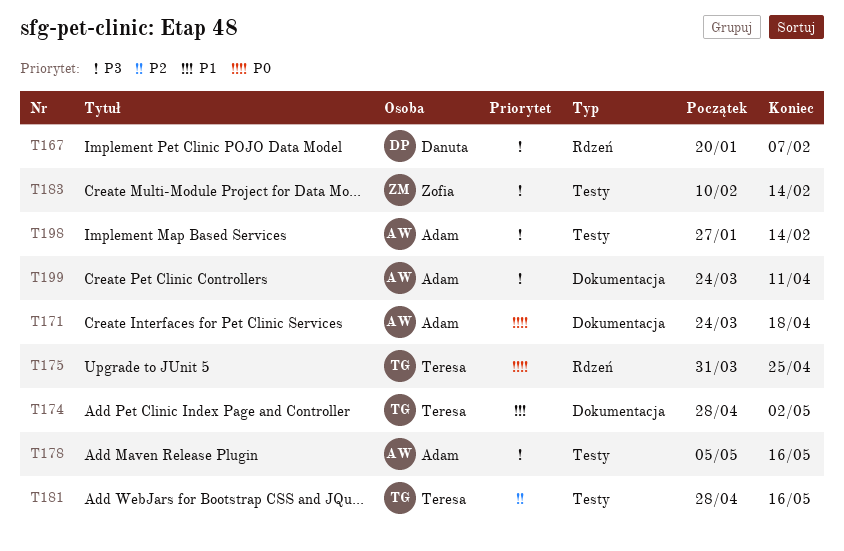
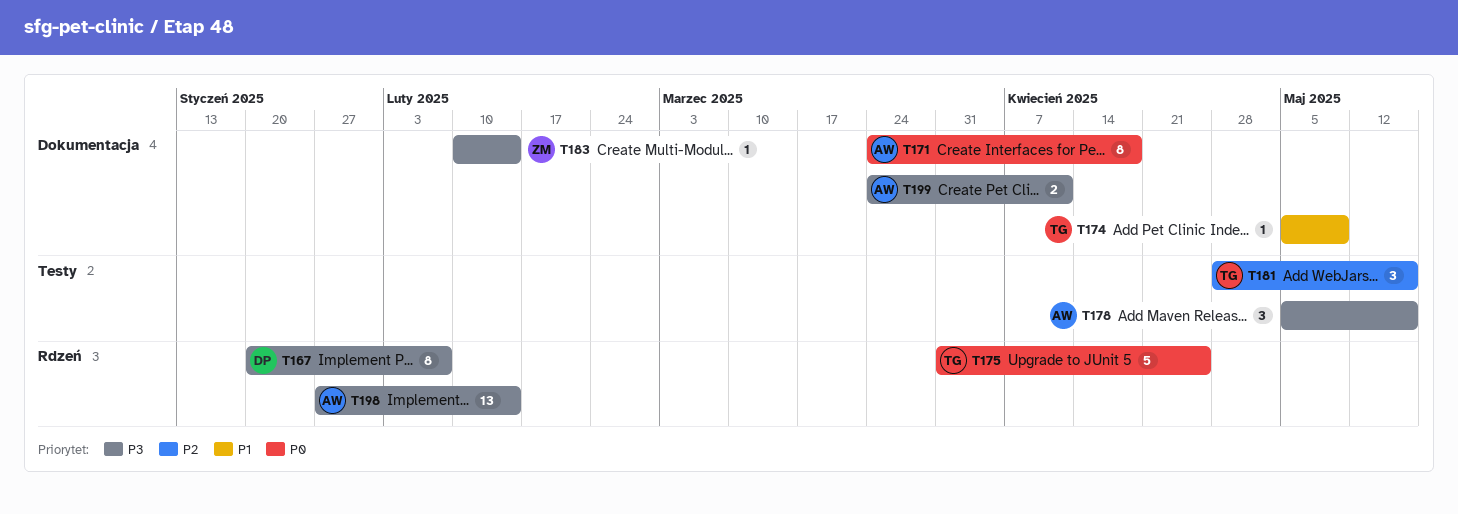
T174, start: Apr 28 -> May 5
T174, due: May 2 -> May 9
T183, label: Testy -> Dokumentacja
T198, label: Testy -> Rdzeń

